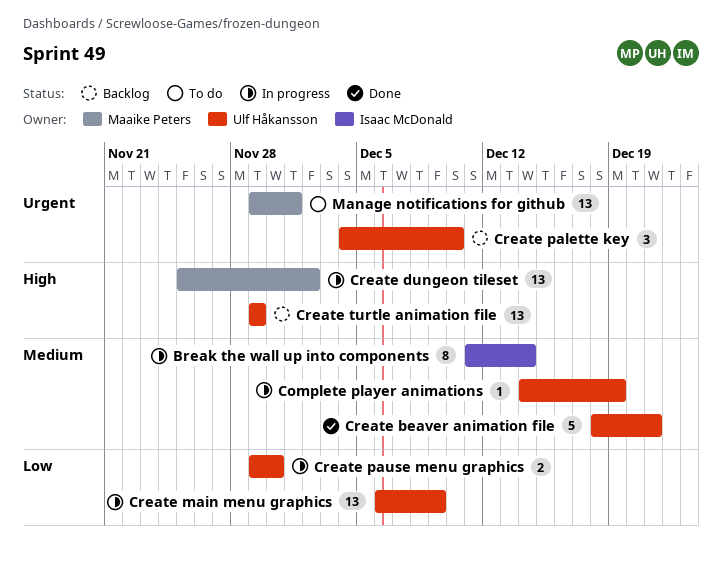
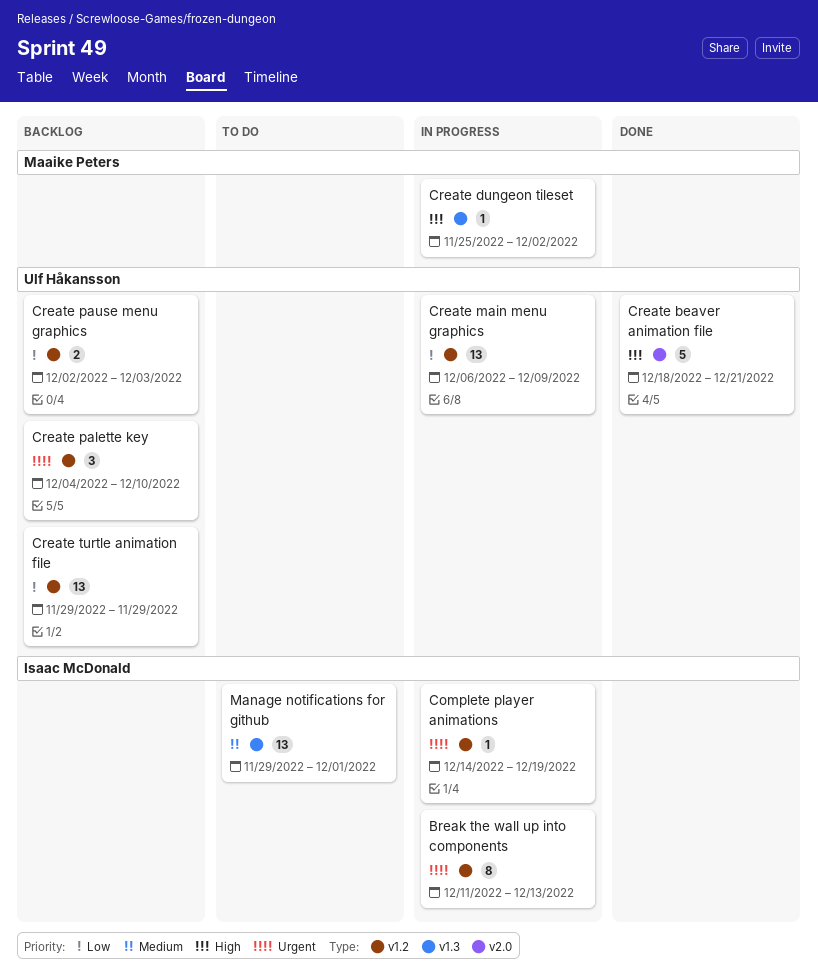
Break the wall up into components, priority: Medium -> Urgent
Break the wall up into components, due: Dec 14 -> Dec 13
Complete player animations, owner: Ulf Håkansson -> Isaac McDonald
Complete player animations, priority: Medium -> Urgent
Create beaver animation file, priority: Medium -> High
Create dungeon tileset, estimate: 13 -> 1
Create pause menu graphics, status: In progress -> Backlog
Create pause menu graphics, start: Nov 29 -> Dec 2
Create pause menu graphics, due: Nov 30 -> Dec 3
Create turtle animation file, priority: High -> Low
Manage notifications for github, owner: Maaike Peters -> Isaac McDonald
Manage notifications for github, priority: Urgent -> Medium

